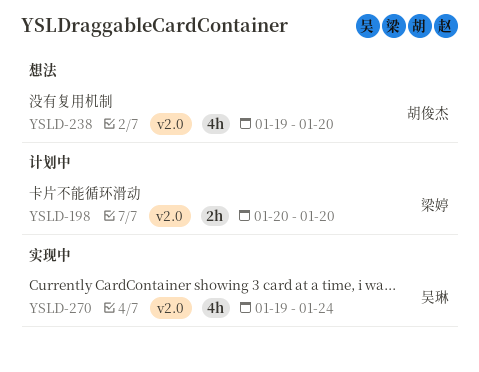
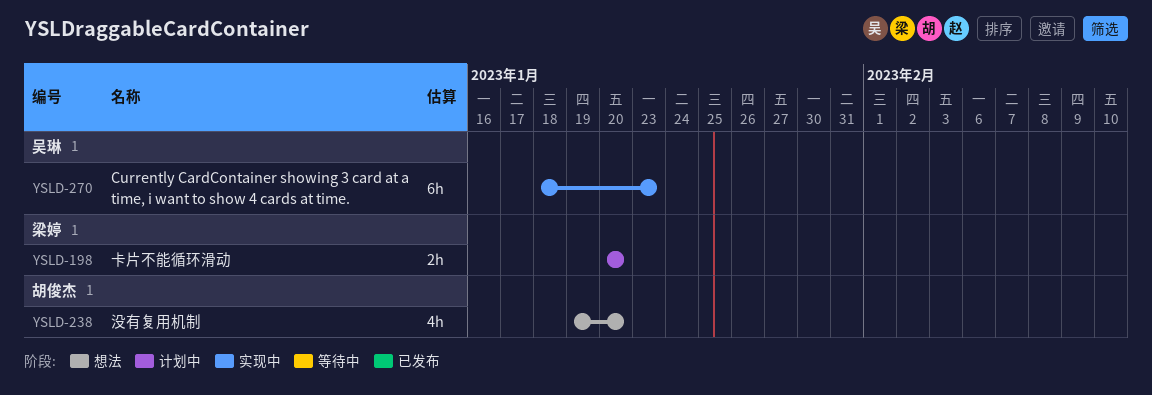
YSLD-270, estimate: 4h -> 6h
YSLD-270, start: Jan 19 -> Jan 18
YSLD-270, due: Jan 24 -> Jan 23

